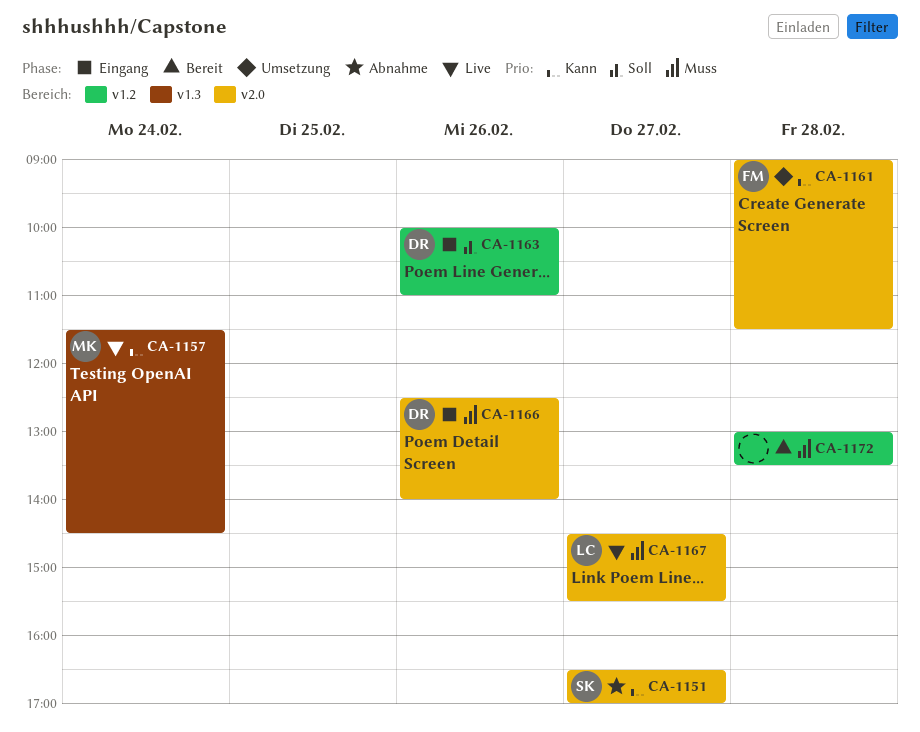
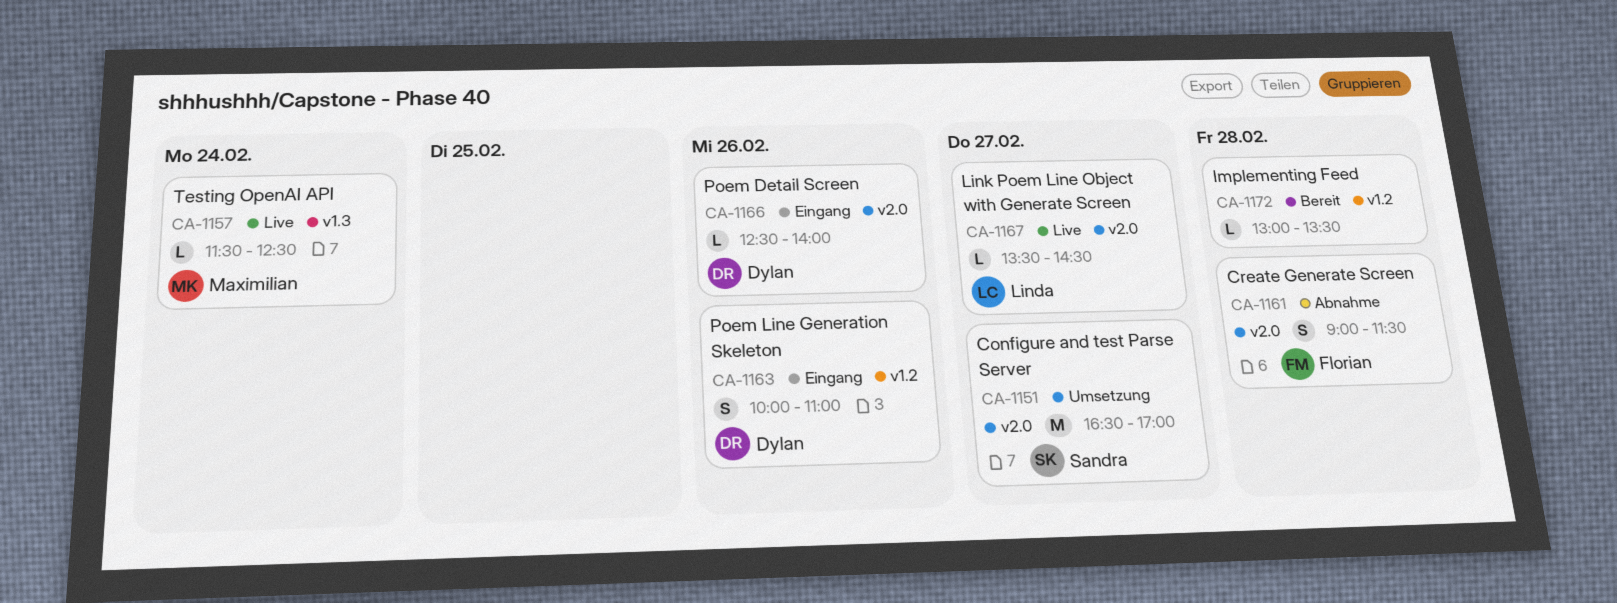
CA-1151, status: Abnahme -> Umsetzung
CA-1157, ends: 14:30 -> 12:30
CA-1161, status: Umsetzung -> Abnahme
CA-1167, begins: 14:30 -> 13:30
CA-1167, ends: 15:30 -> 14:30

